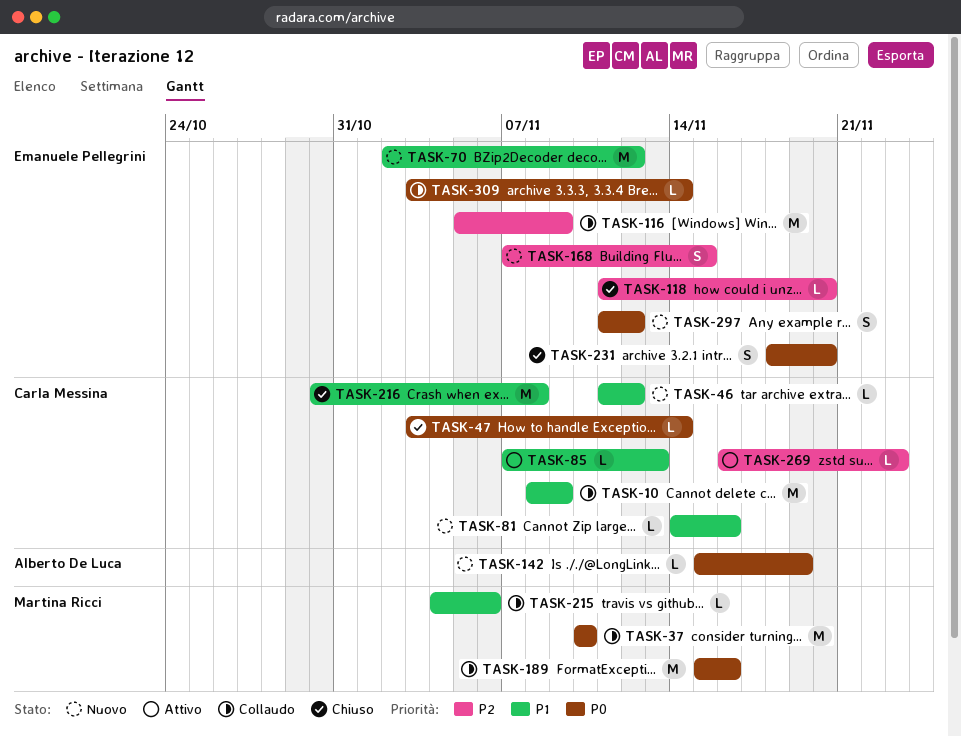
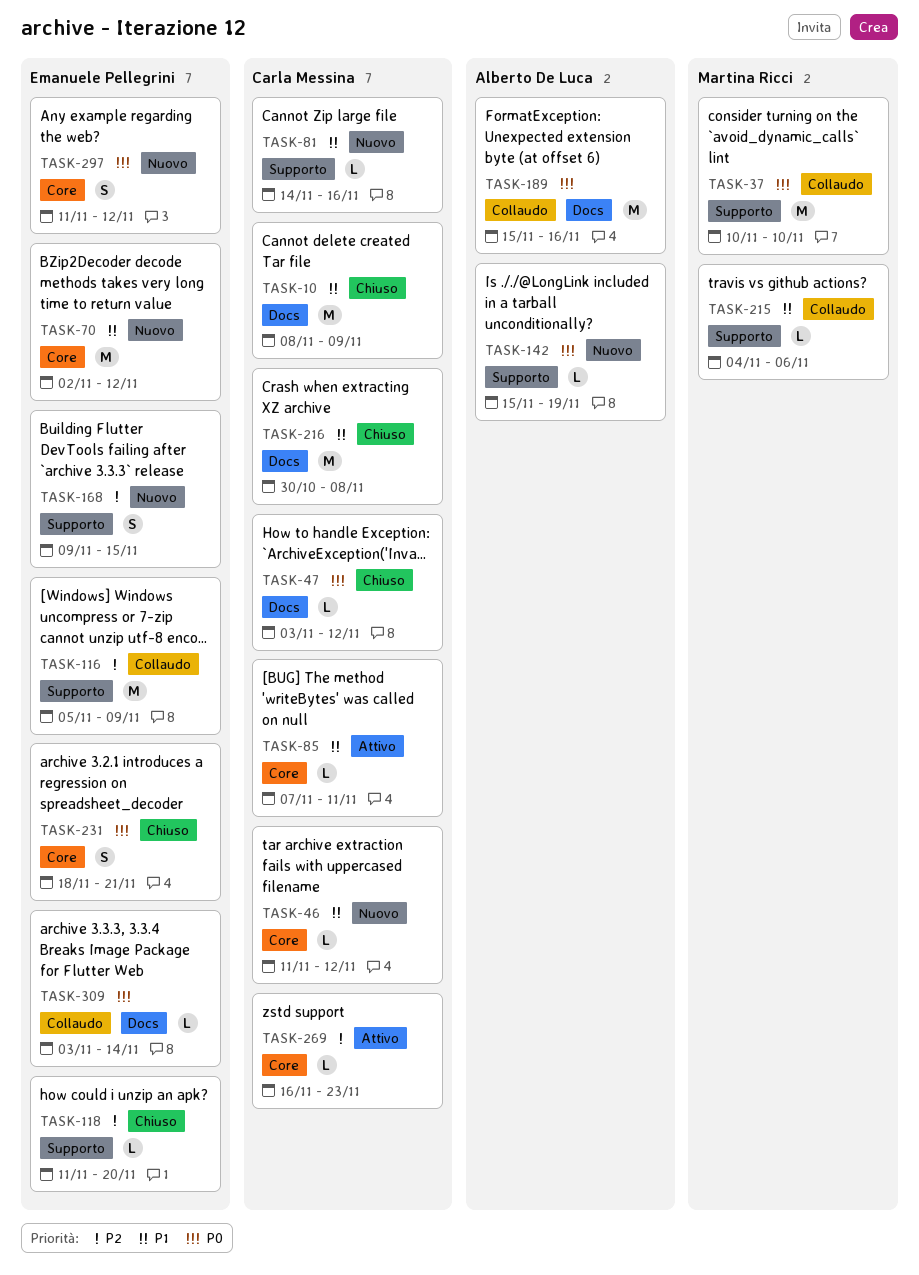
TASK-10, status: Collaudo -> Chiuso
TASK-47, due: Nov 14 -> Nov 12
TASK-85, due: Nov 13 -> Nov 11
TASK-168, start: Nov 7 -> Nov 9
TASK-189, owner: Martina Ricci -> Alberto De Luca
TASK-231, due: Nov 20 -> Nov 21

